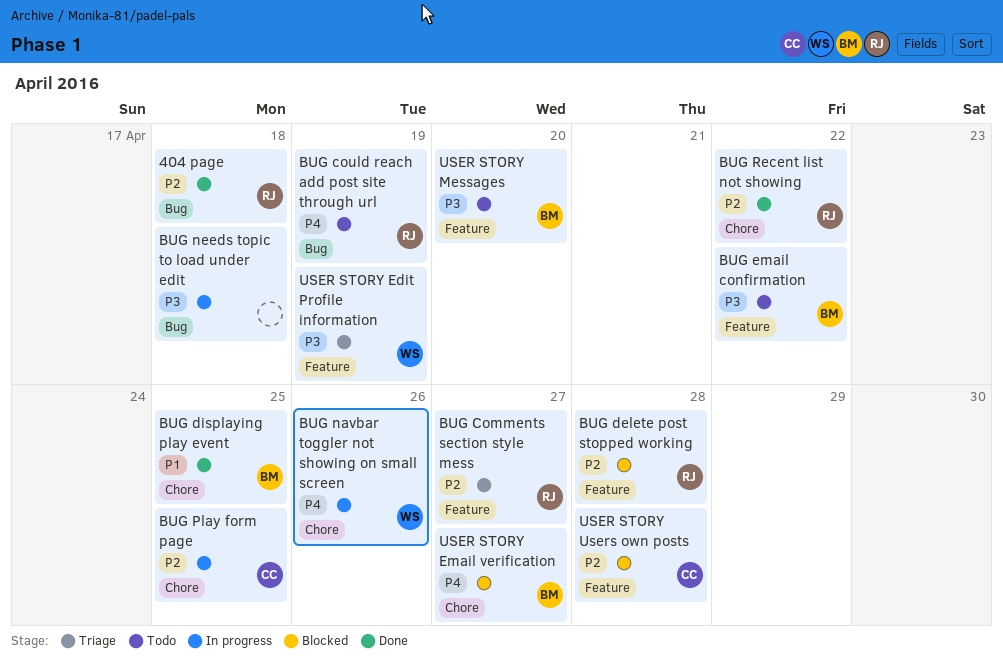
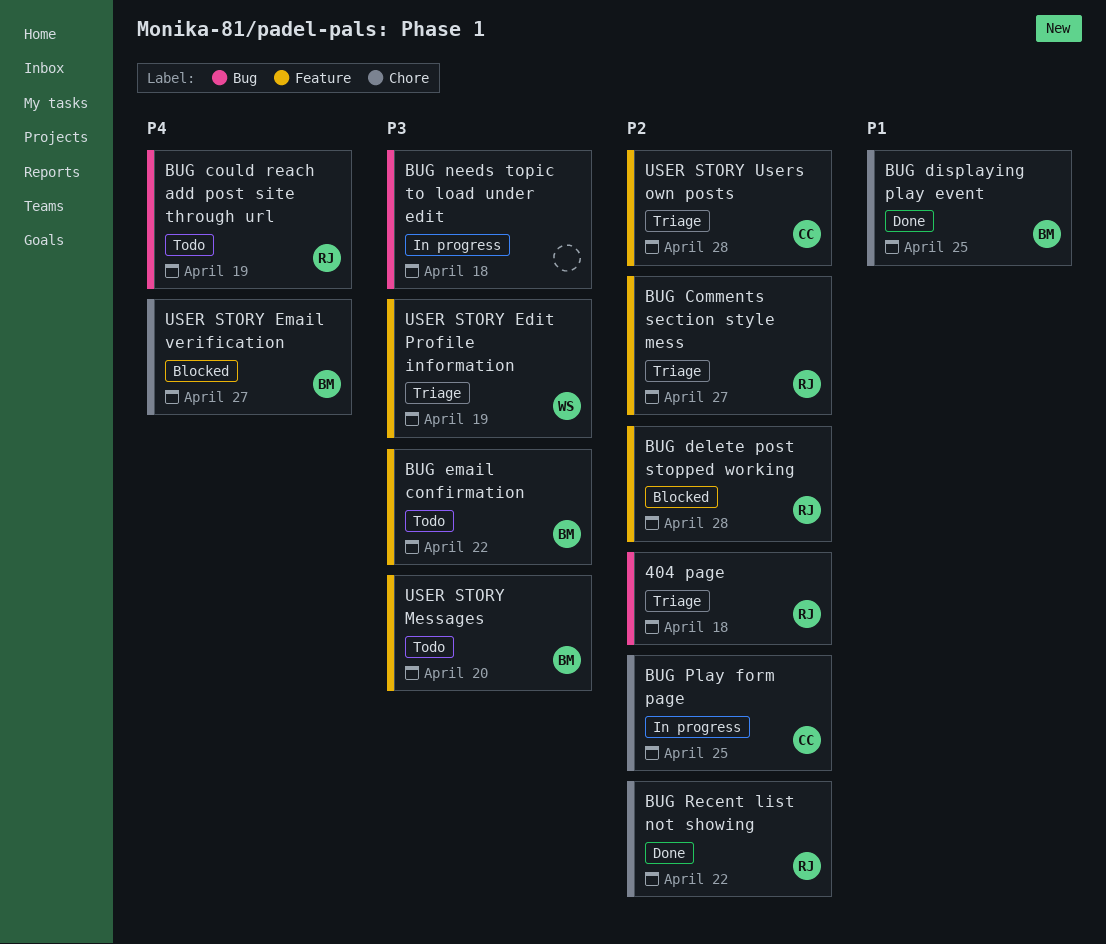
404 page, status: Done -> Triage
BUG navbar toggler not showing on small screen: present -> none
USER STORY Users own posts, status: Blocked -> Triage

